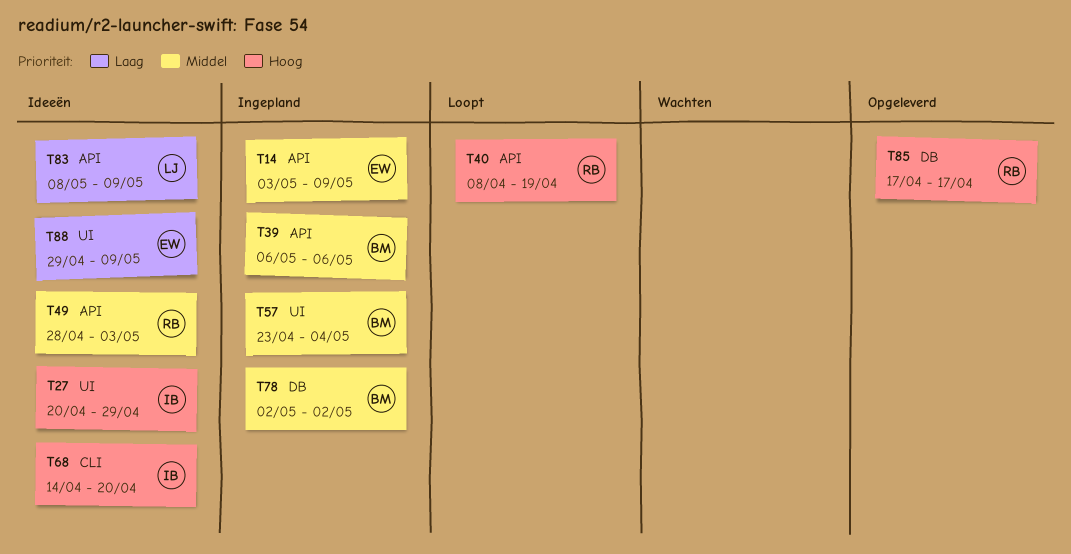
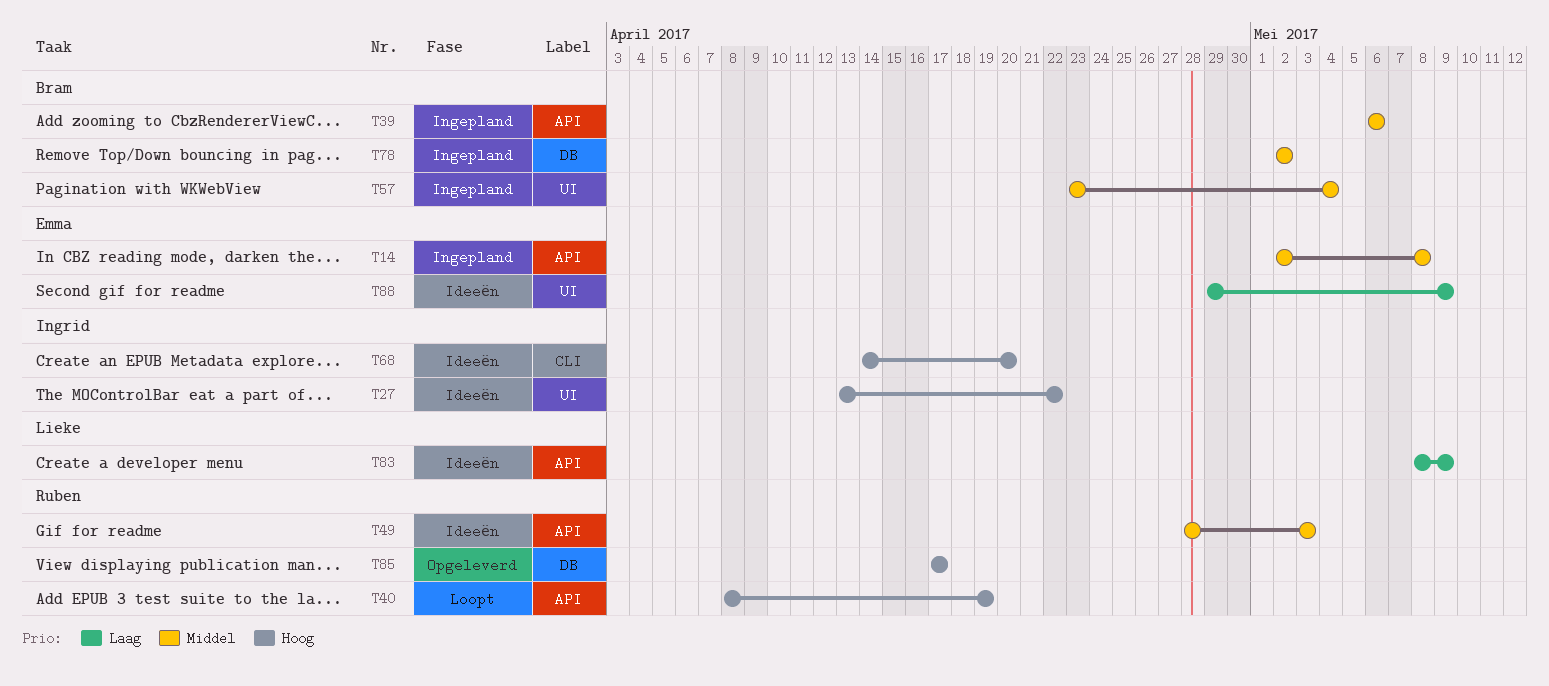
T14, start: May 3 -> May 2
T14, due: May 9 -> May 8
T27, start: Apr 20 -> Apr 13
T27, due: Apr 29 -> Apr 22

